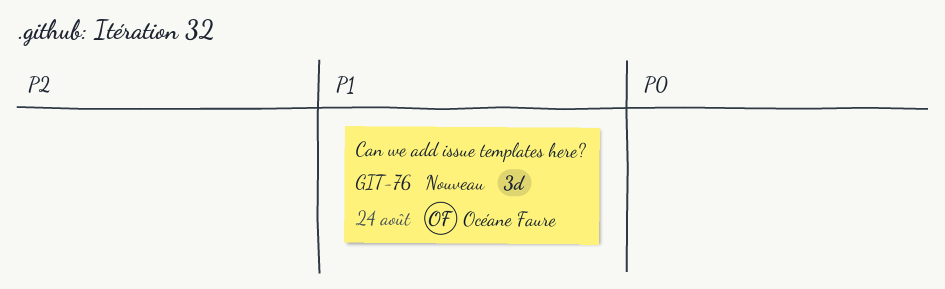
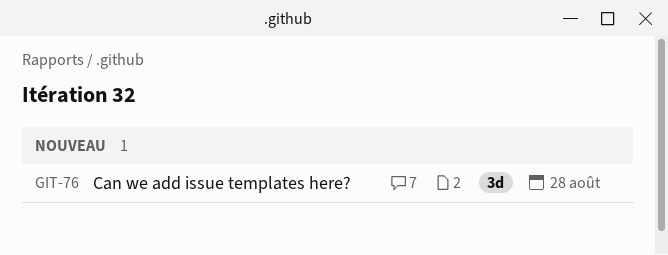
GIT-76, due: Aug 24 -> Aug 28

